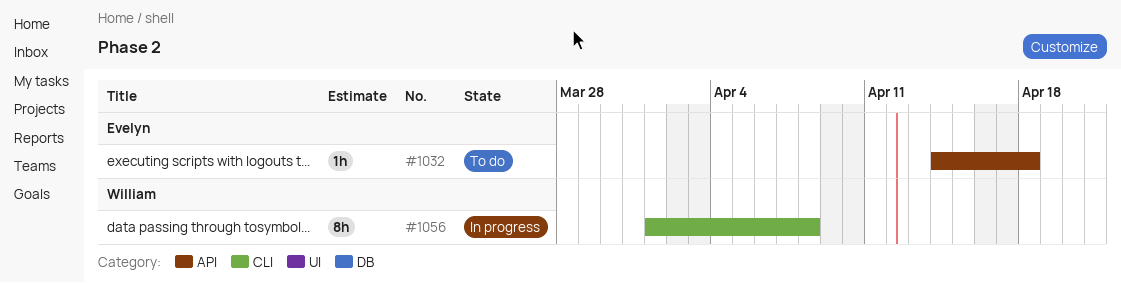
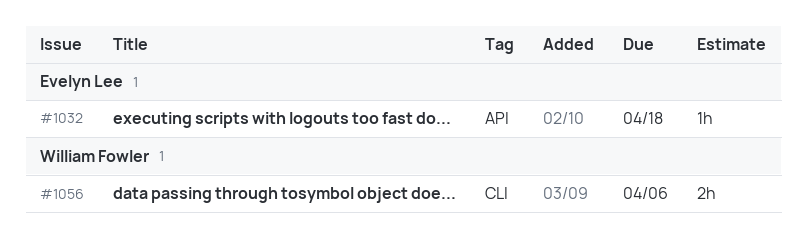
#1056, estimate: 8h -> 2h
#1056, due: Apr 8 -> Apr 6

